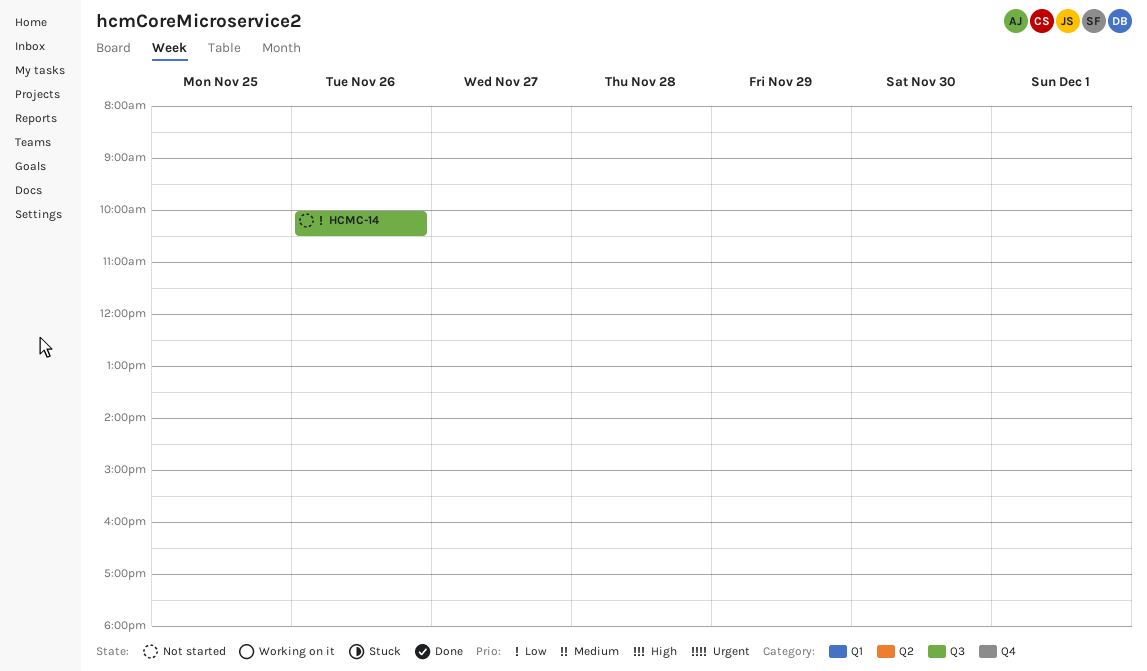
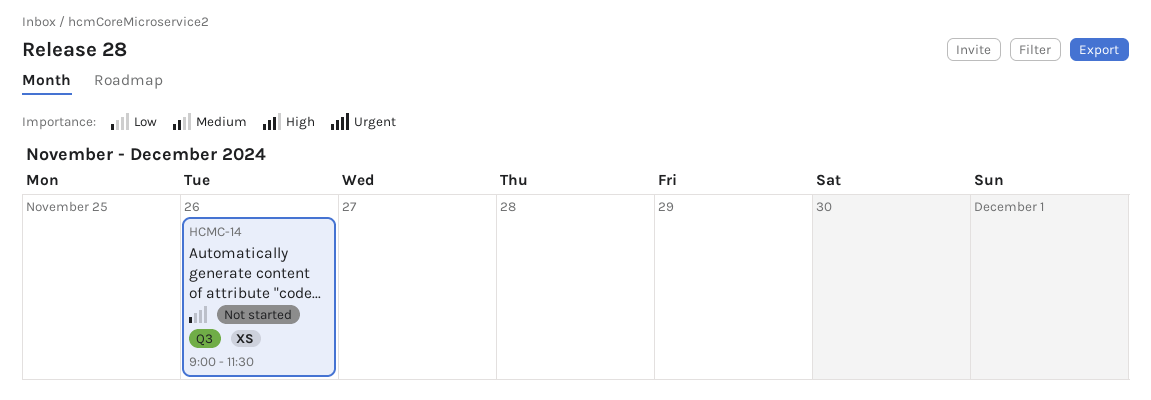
HCMC-14, begins: 10:00 -> 09:00
HCMC-14, ends: 10:30 -> 11:30

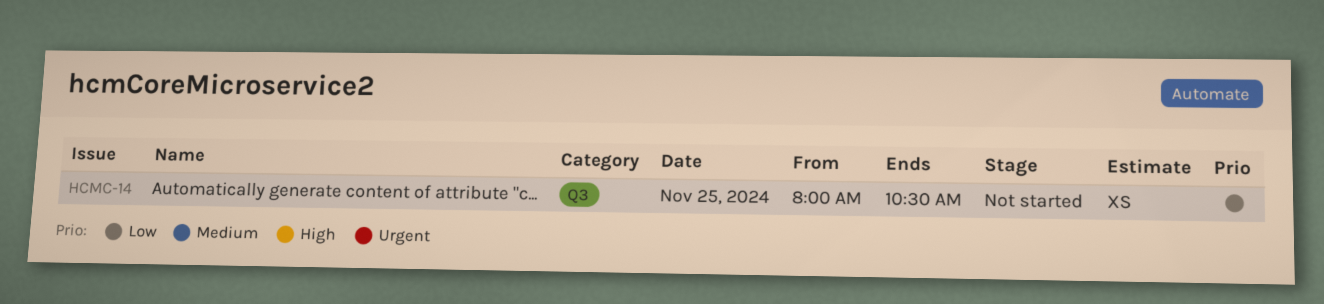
HCMC-14, day: Nov 26 -> Nov 25
HCMC-14, begins: 09:00 -> 08:00
HCMC-14, ends: 11:30 -> 10:30

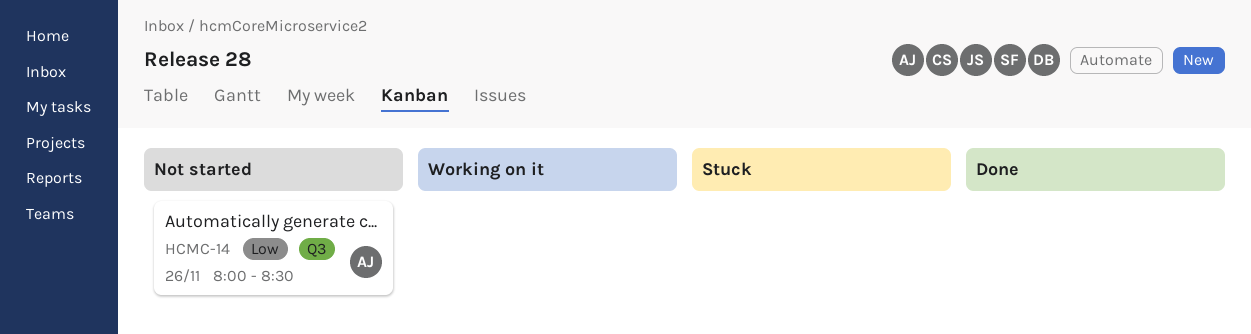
HCMC-14, day: Nov 25 -> Nov 26
HCMC-14, ends: 10:30 -> 08:30

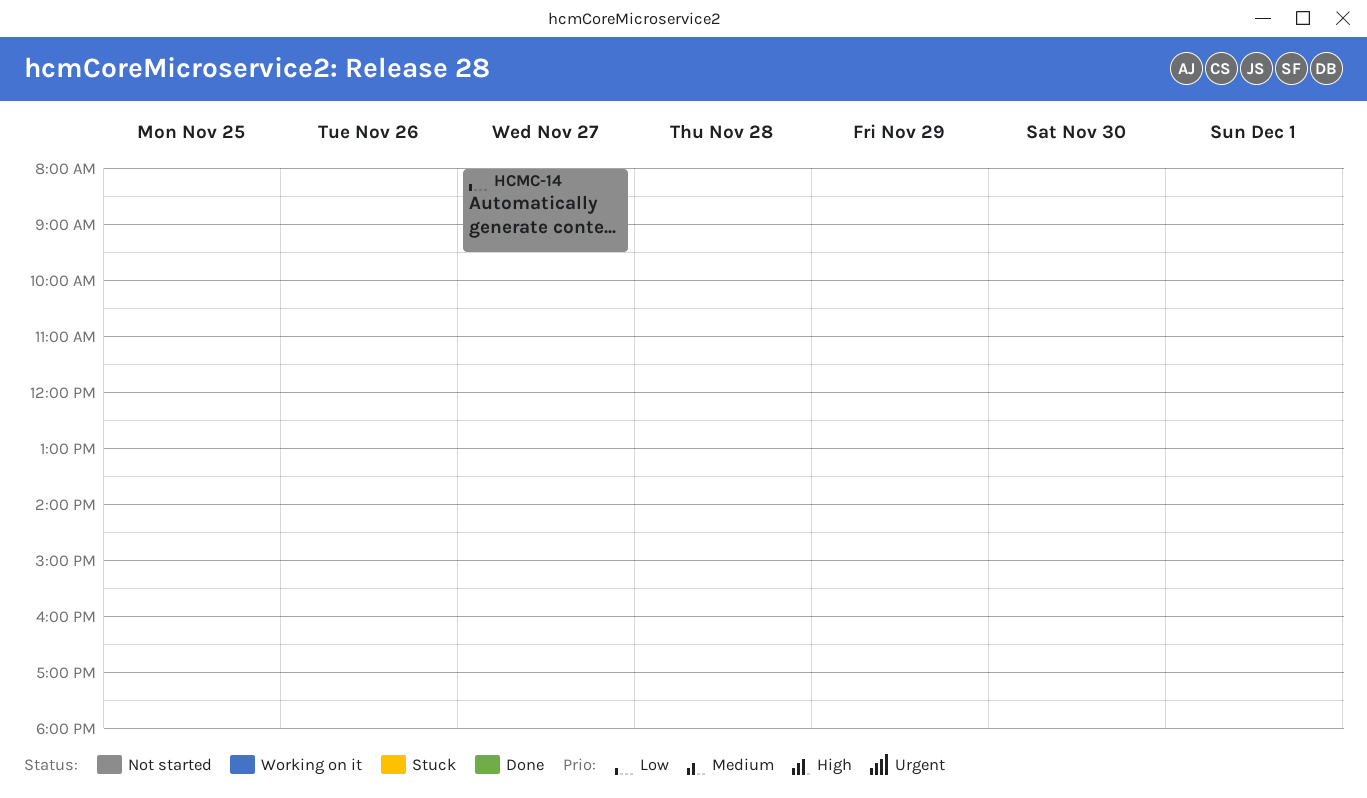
HCMC-14, day: Nov 26 -> Nov 27
HCMC-14, ends: 08:30 -> 09:30

